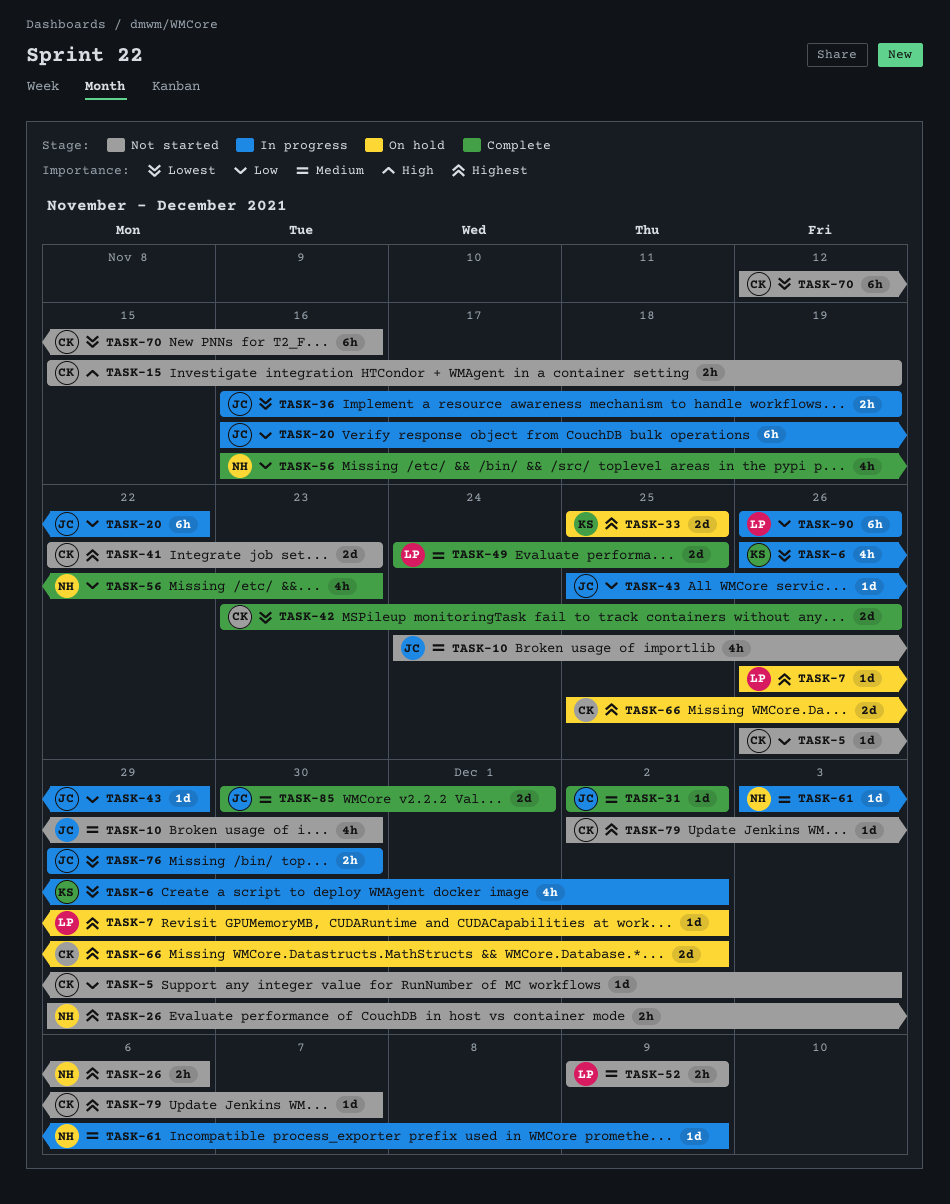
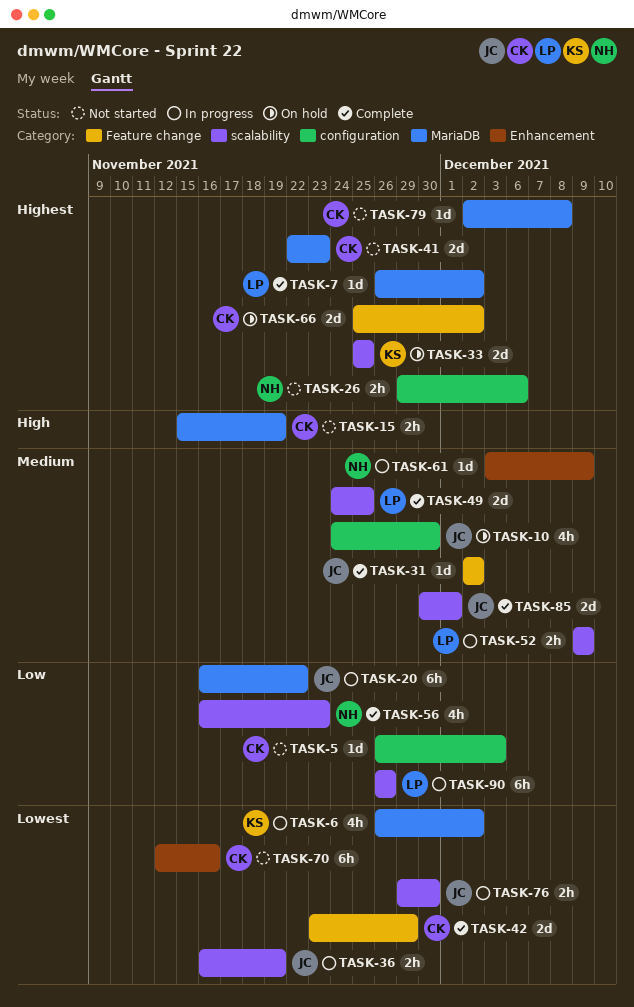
TASK-7, status: On hold -> Complete
TASK-10, status: Not started -> On hold
TASK-42, due: Nov 26 -> Nov 29
TASK-43: present -> none
TASK-52, status: Not started -> In progress
TASK-79, due: Dec 7 -> Dec 8

